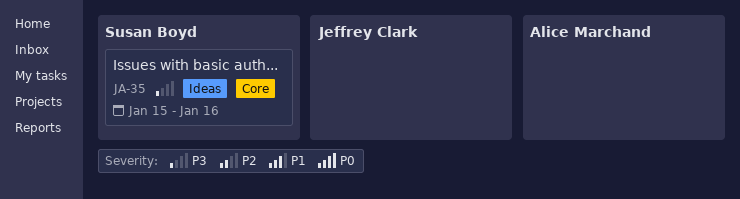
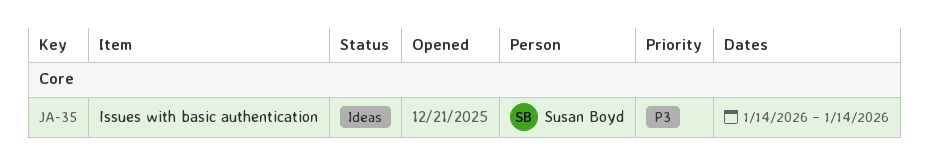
JA-35, start: Jan 15 -> Jan 14
JA-35, due: Jan 16 -> Jan 14

